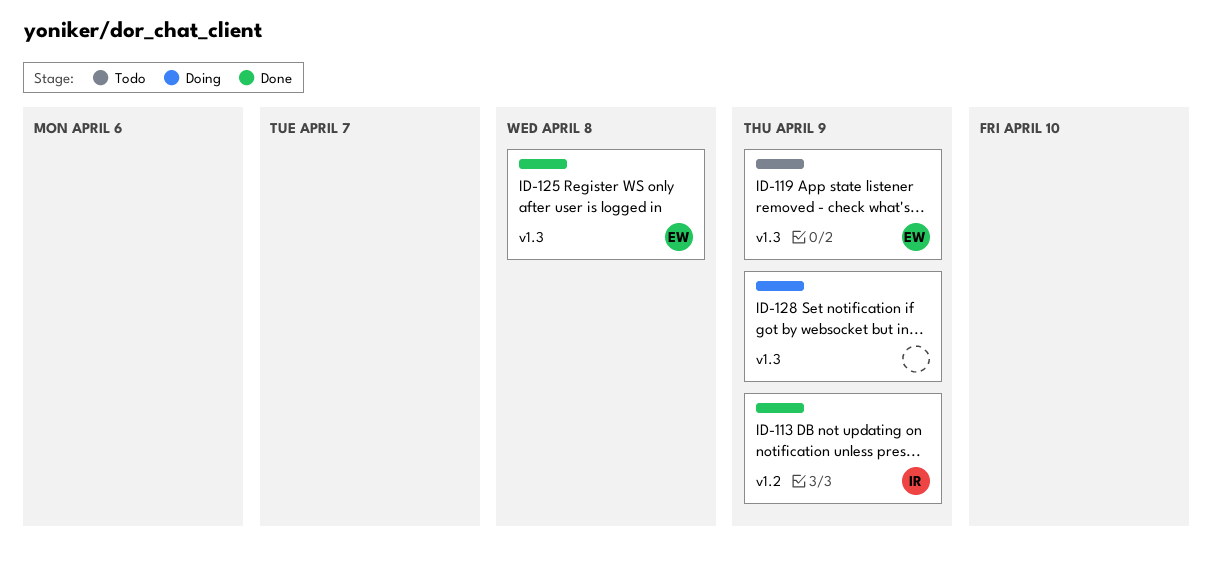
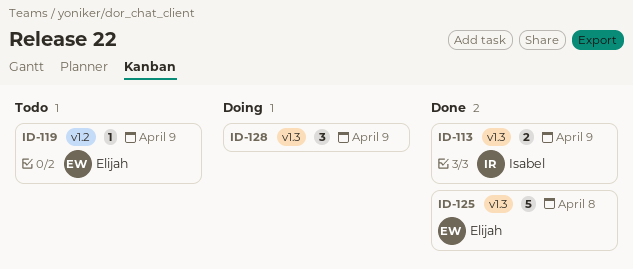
ID-113, label: v1.2 -> v1.3
ID-119, label: v1.3 -> v1.2

